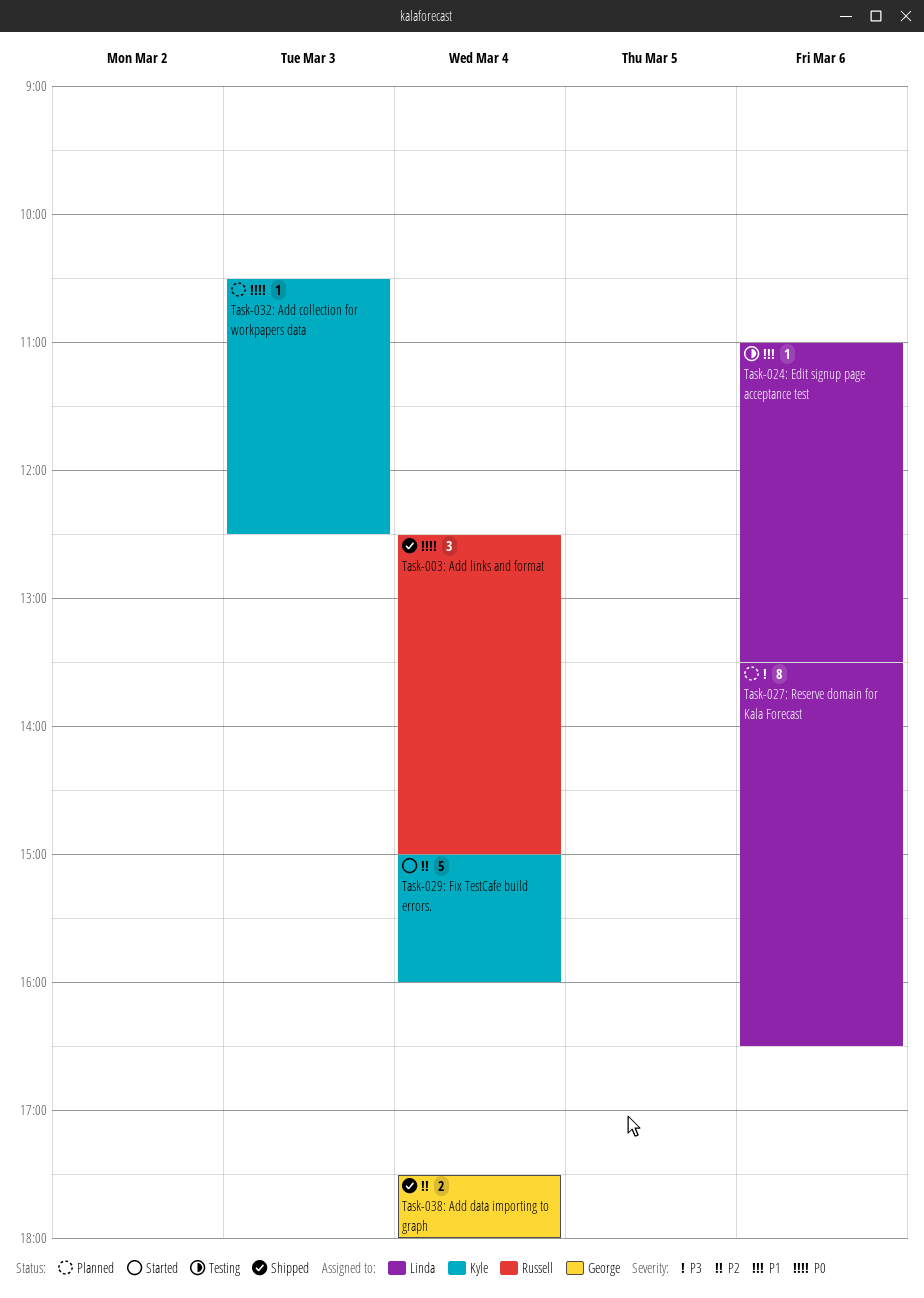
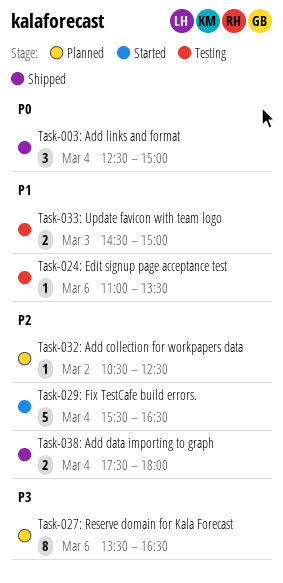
Task-029: Fix TestCafe build errors., begins: 15:00 -> 15:30
Task-029: Fix TestCafe build errors., ends: 16:00 -> 16:30
Task-032: Add collection for workpapers data, priority: P0 -> P2
Task-032: Add collection for workpapers data, day: Mar 3 -> Mar 2
Task-033: Update favicon with team logo: none -> present

